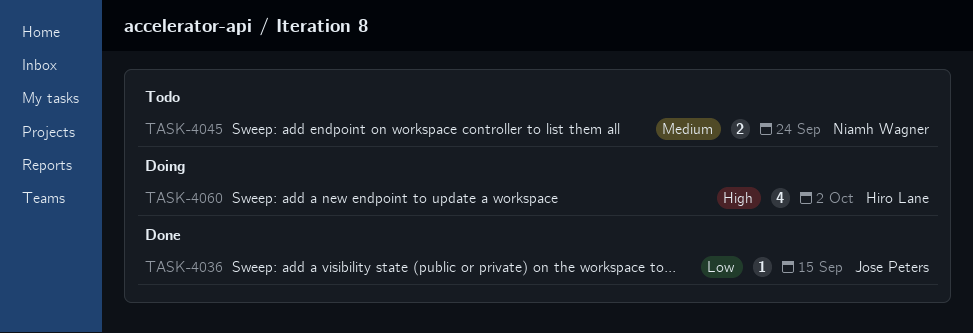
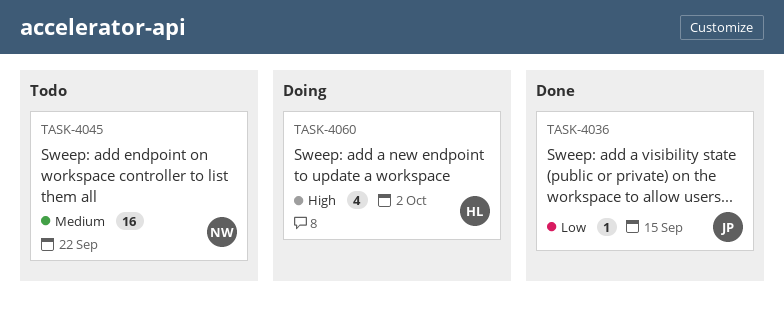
TASK-4045, estimate: 2 -> 16
TASK-4045, due: Sep 24 -> Sep 22

